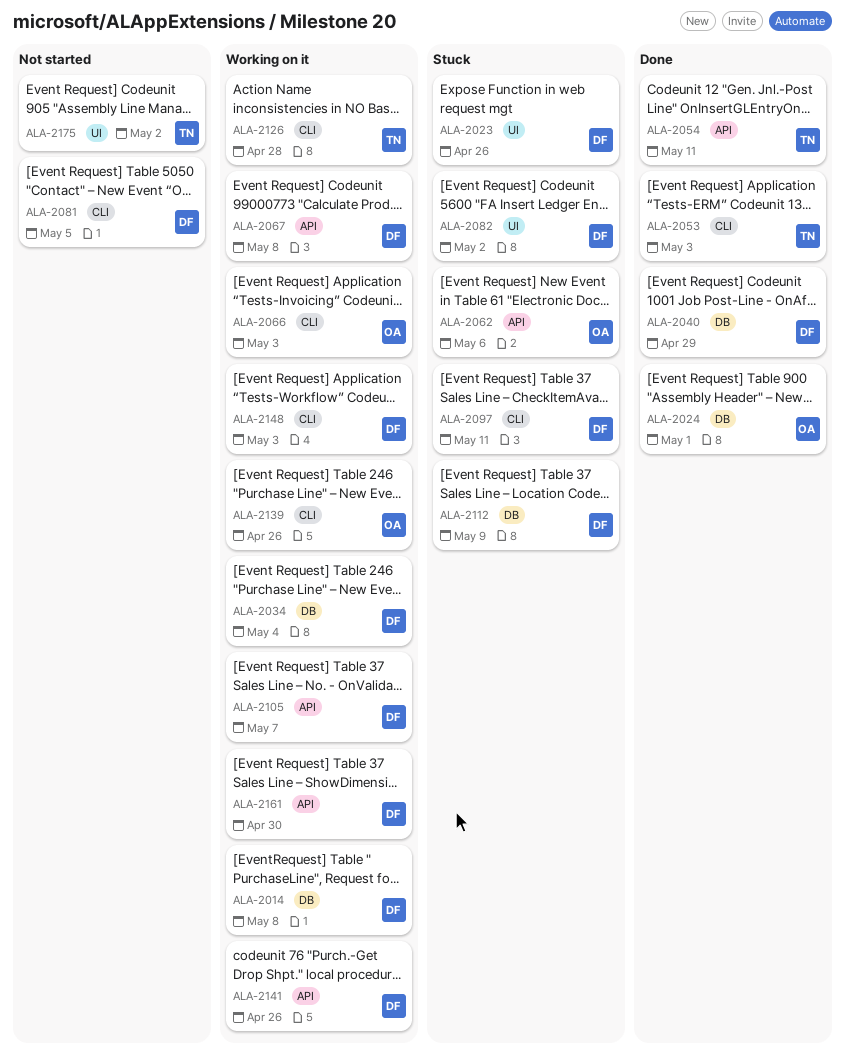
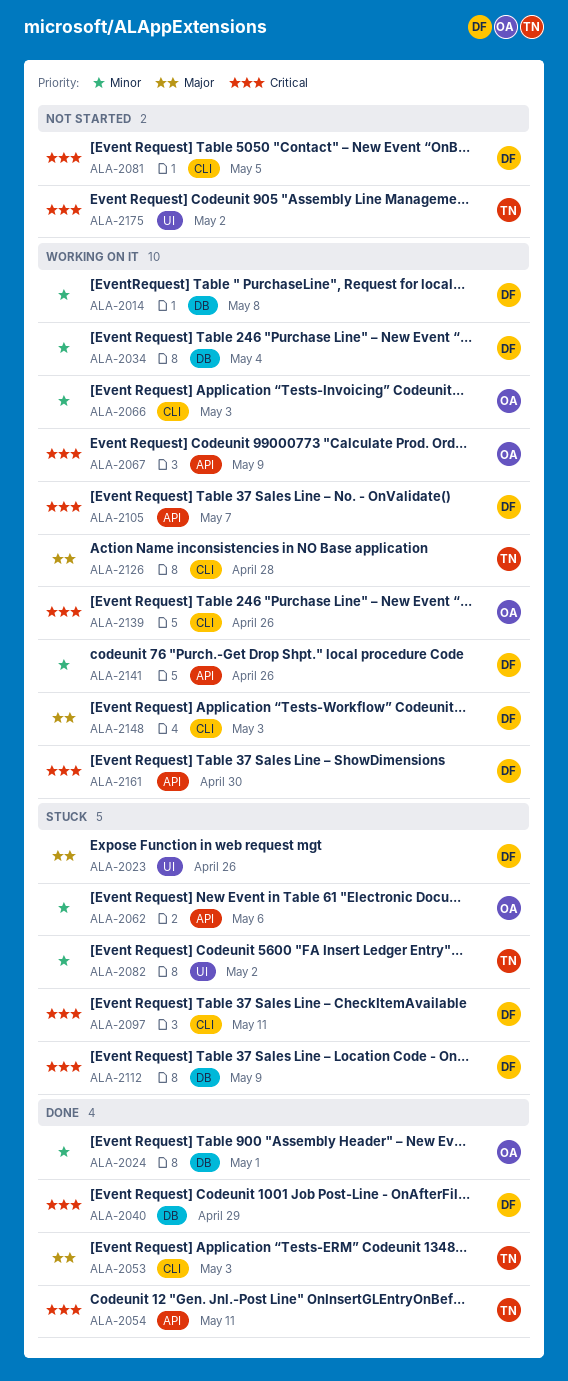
ALA-2067, owner: DF -> OA
ALA-2067, due: May 8 -> May 9
ALA-2082, owner: DF -> TN

